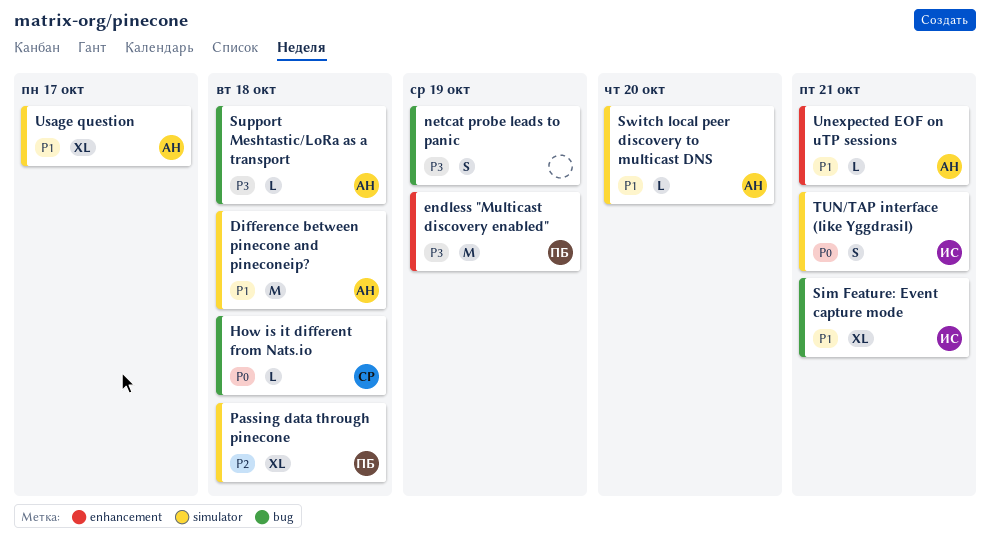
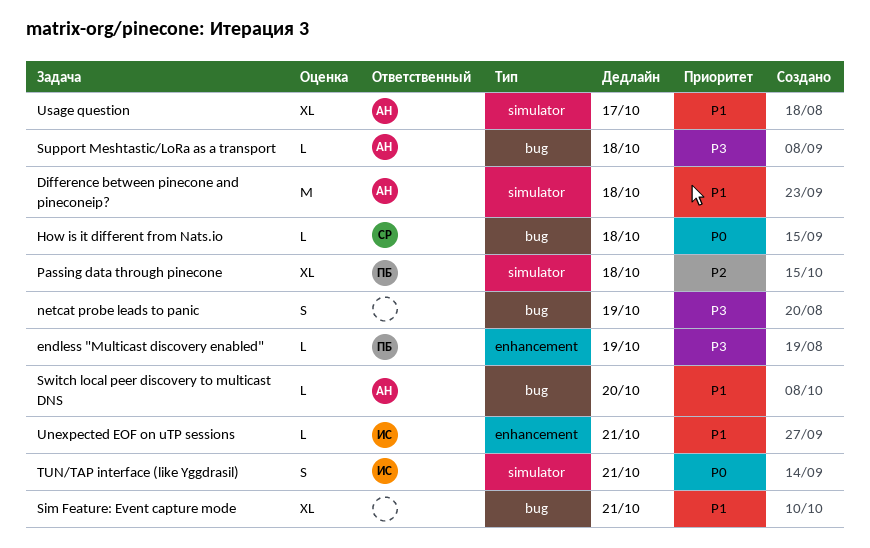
endless "Multicast discovery enabled", estimate: M -> L
Sim Feature: Event capture mode, owner: ИС -> none
Switch local peer discovery to multicast DNS, label: simulator -> bug
Unexpected EOF on uTP sessions, owner: АН -> ИС

